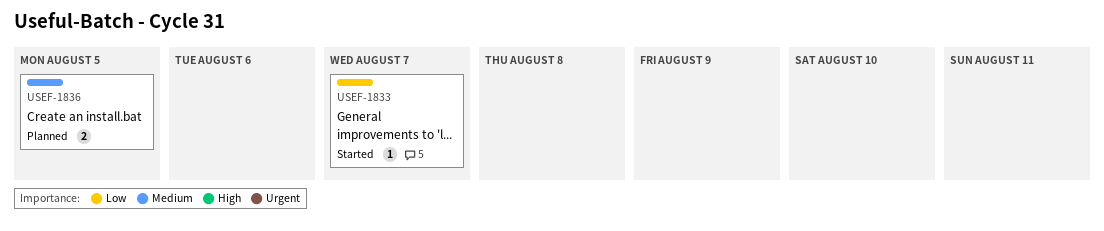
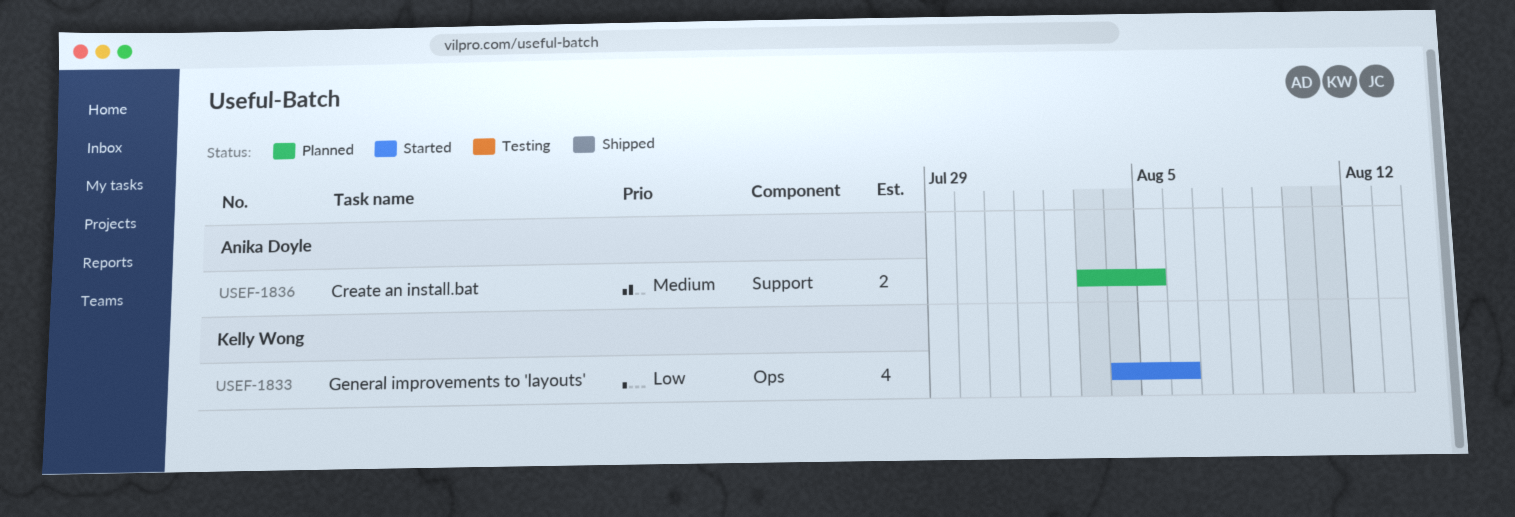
USEF-1833, estimate: 1 -> 4
USEF-1833, due: Aug 7 -> Aug 6

